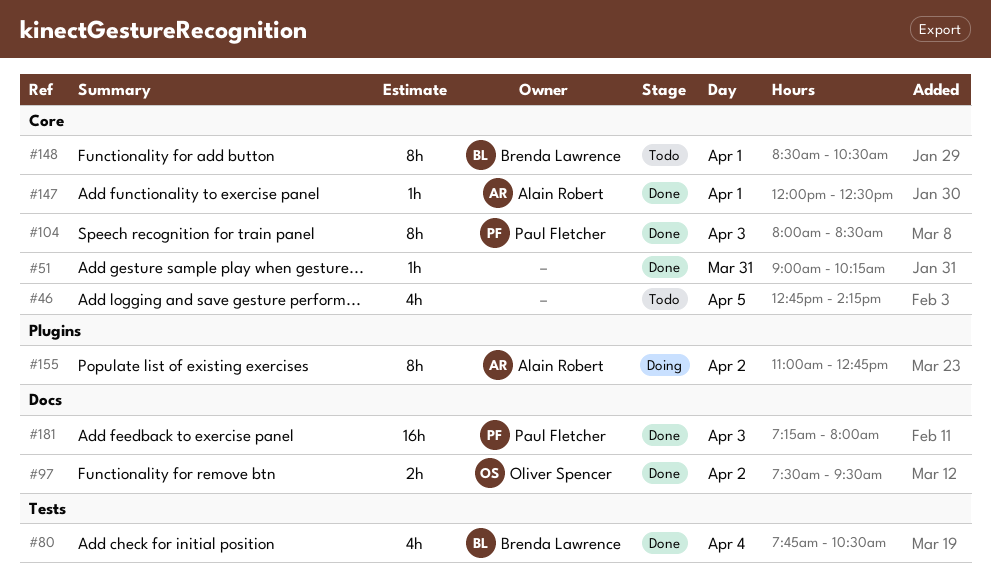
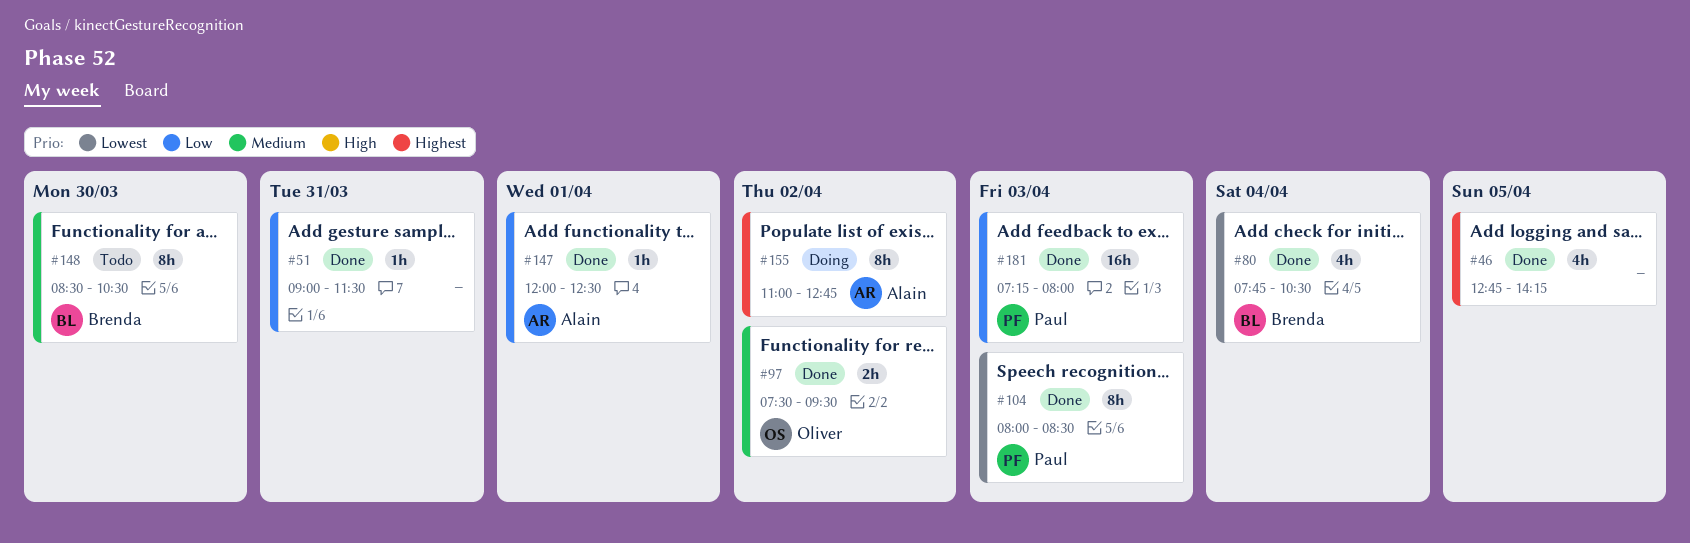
#46, status: Todo -> Done
#51, ends: 10:15 -> 11:30
#148, day: Apr 1 -> Mar 30

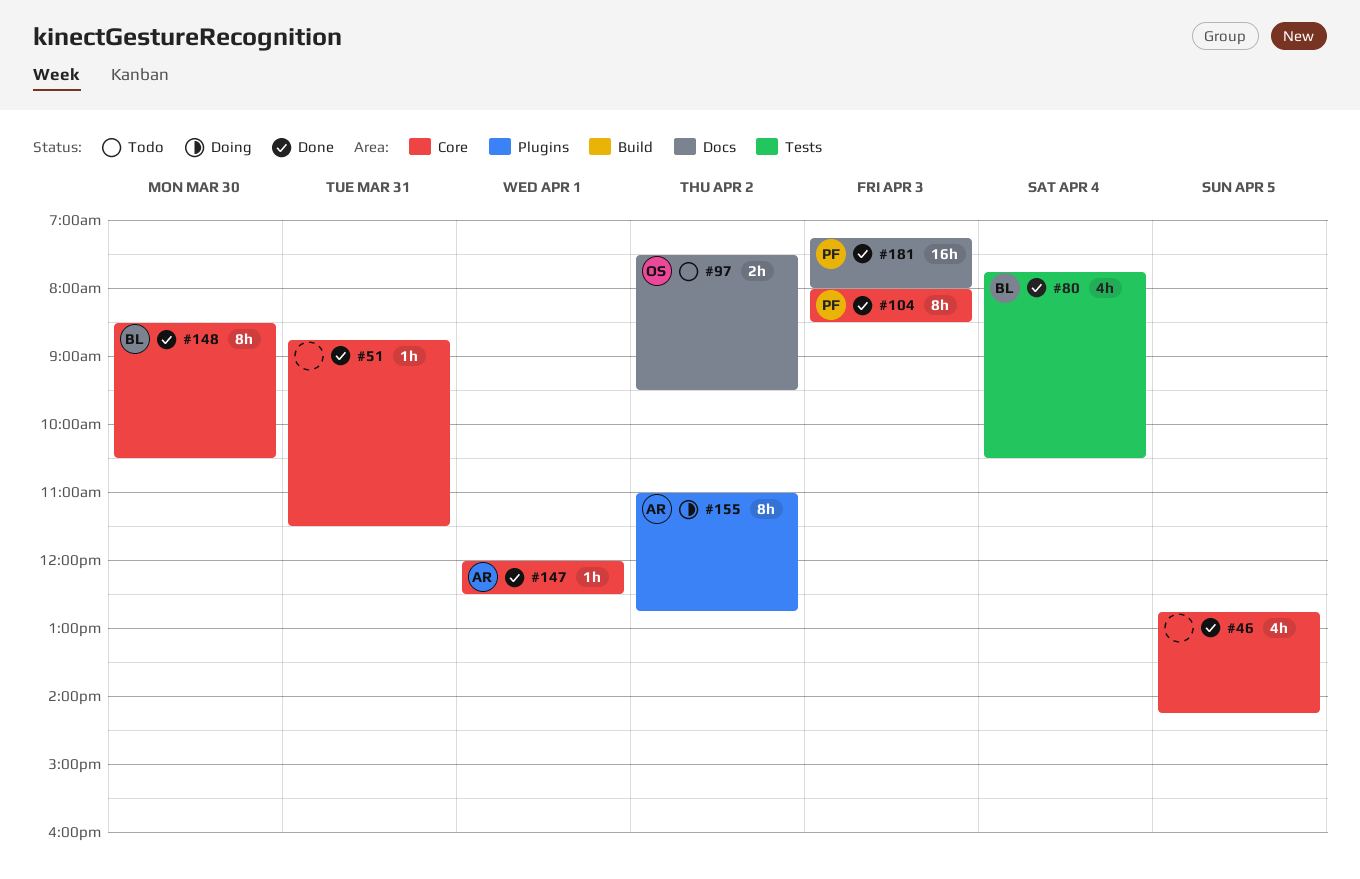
#51, begins: 09:00 -> 08:45
#97, status: Done -> Todo
#148, status: Todo -> Done

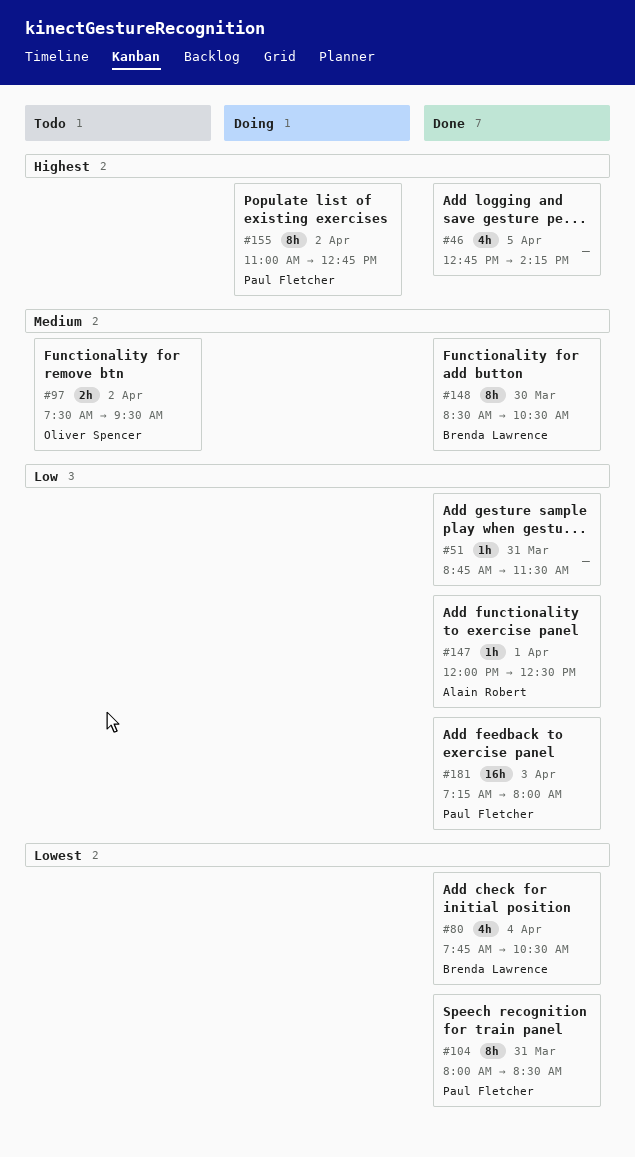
#104, day: Apr 3 -> Mar 31
#155, owner: Alain Robert -> Paul Fletcher

